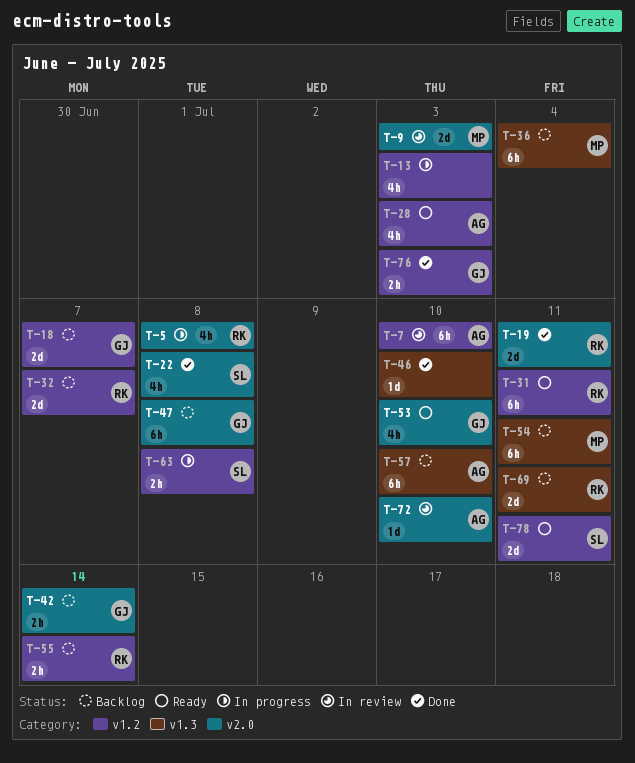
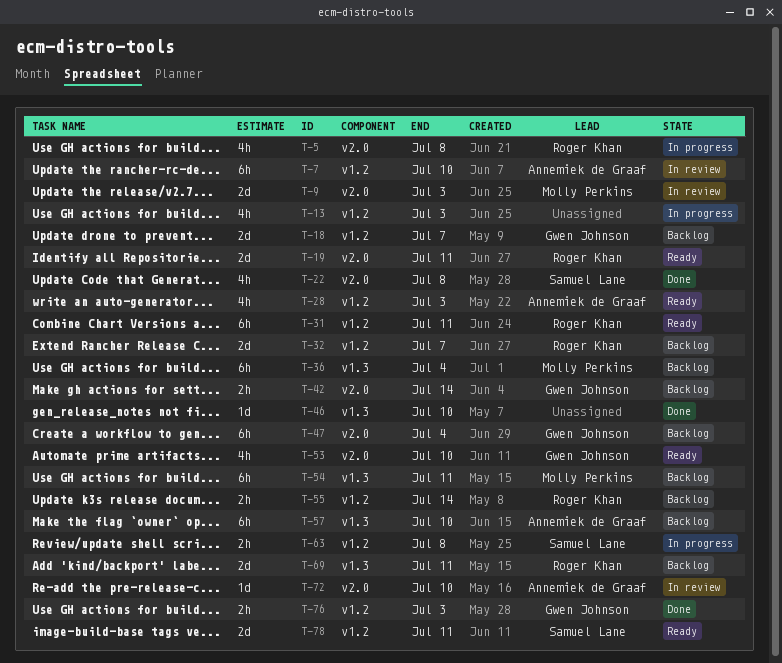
T-19, status: Done -> Ready
T-47, due: Jul 8 -> Jul 4

